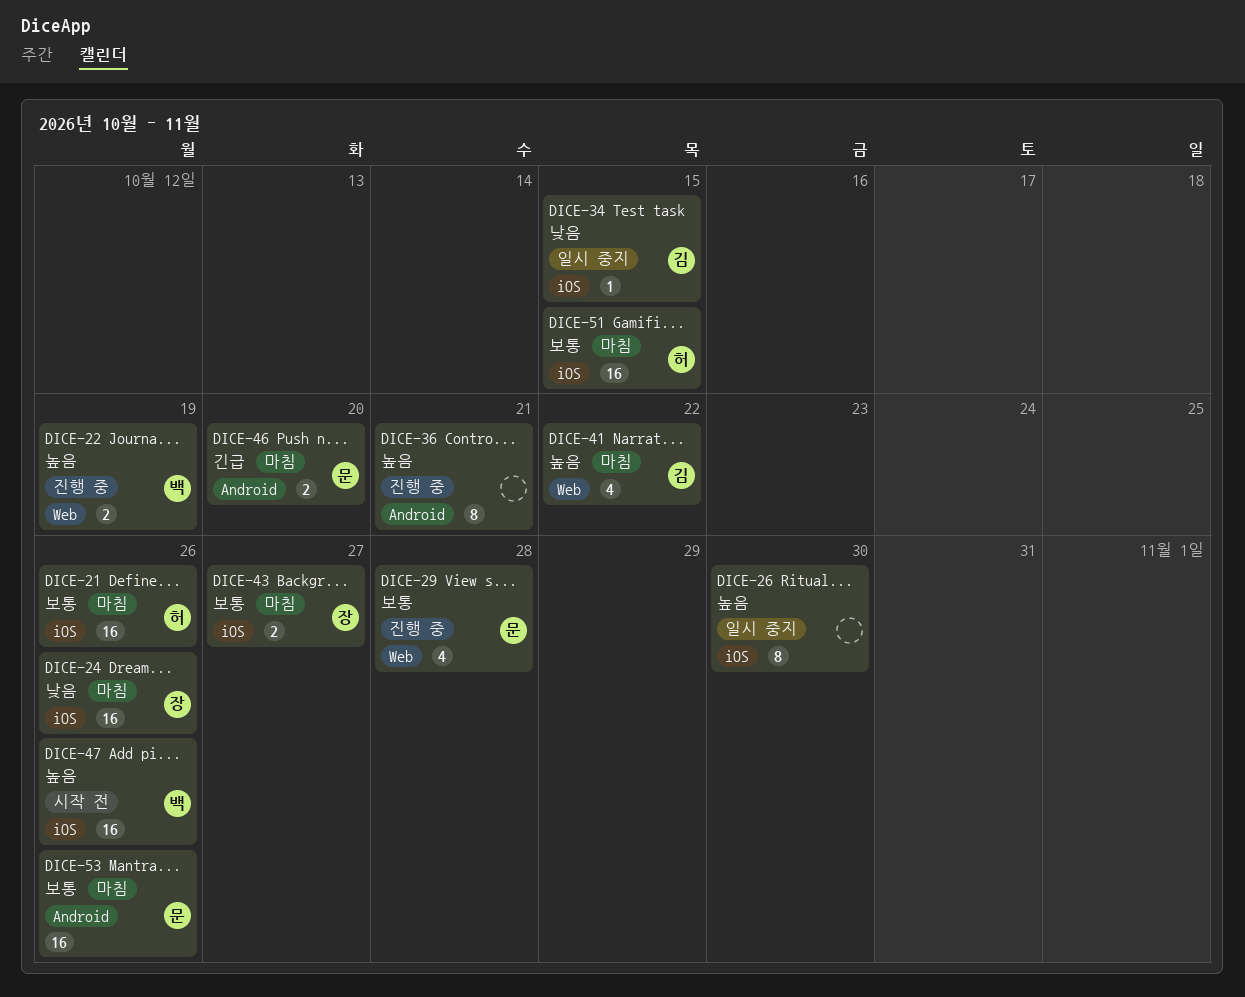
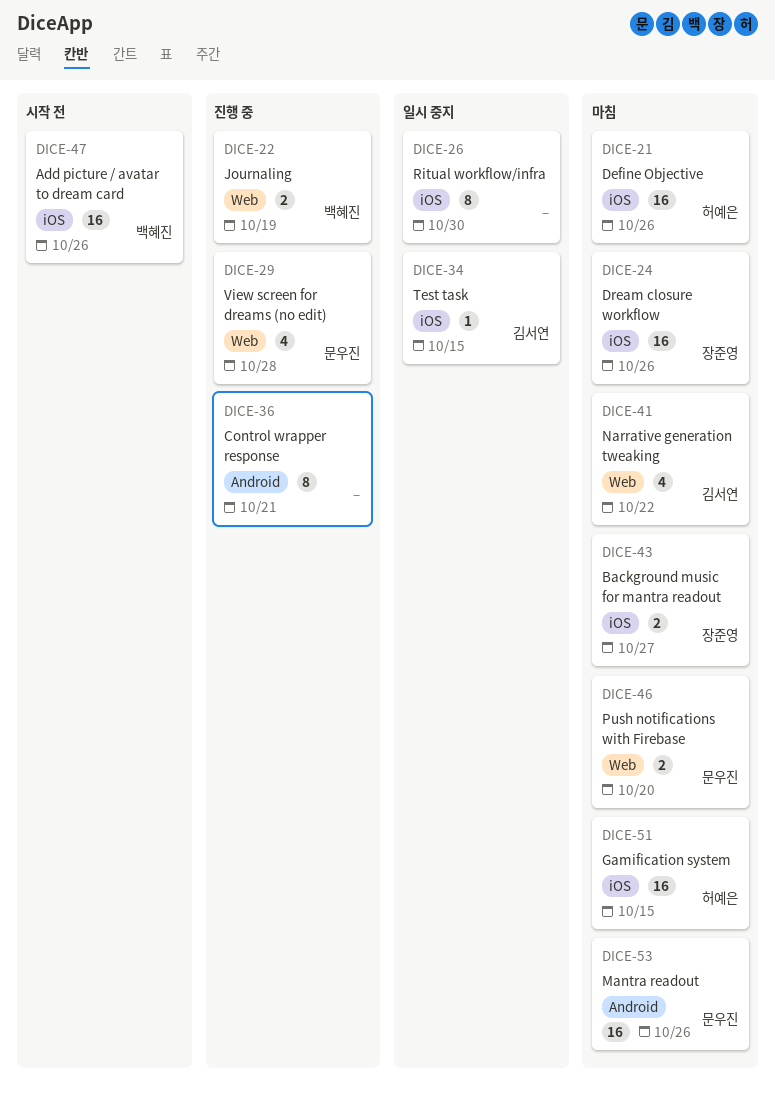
DICE-46, label: Android -> Web

